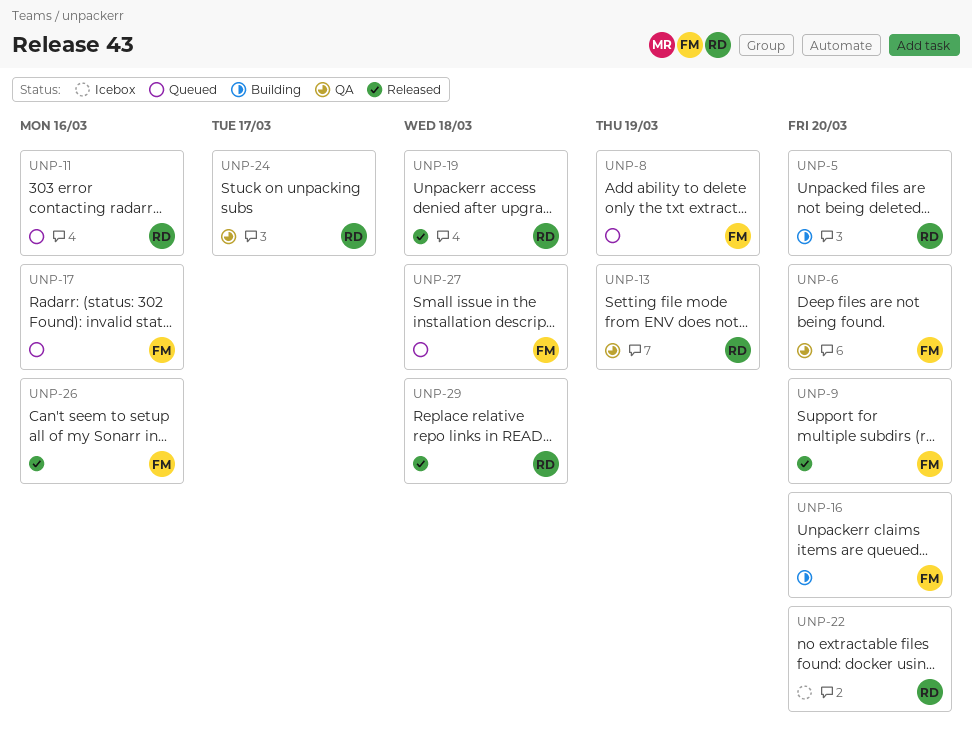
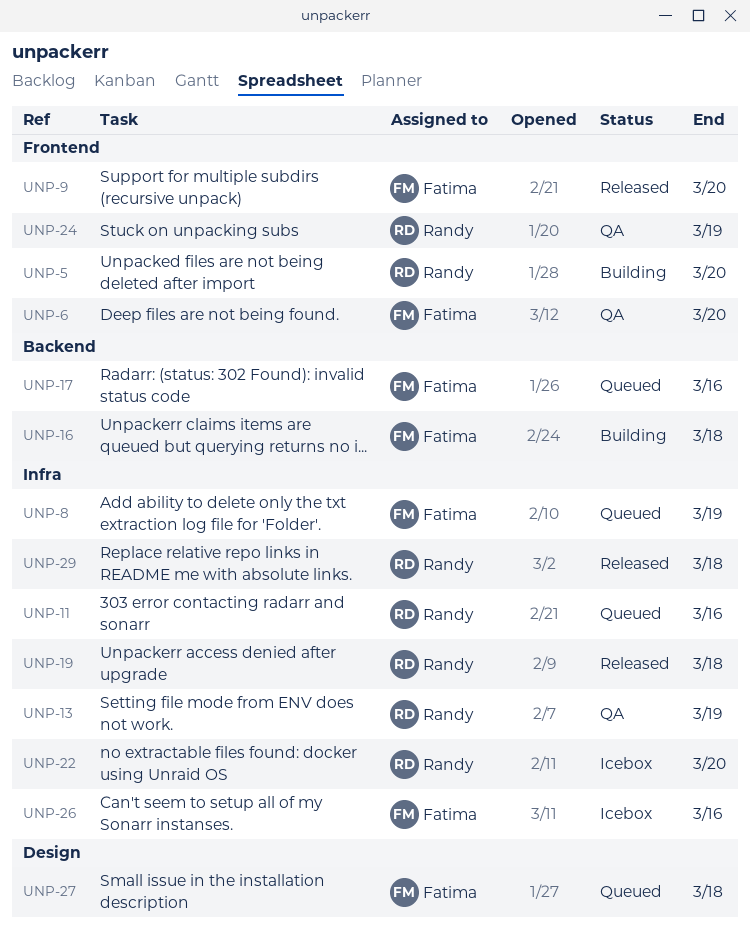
UNP-16, due: Mar 20 -> Mar 18
UNP-24, due: Mar 17 -> Mar 19
UNP-26, status: Released -> Icebox

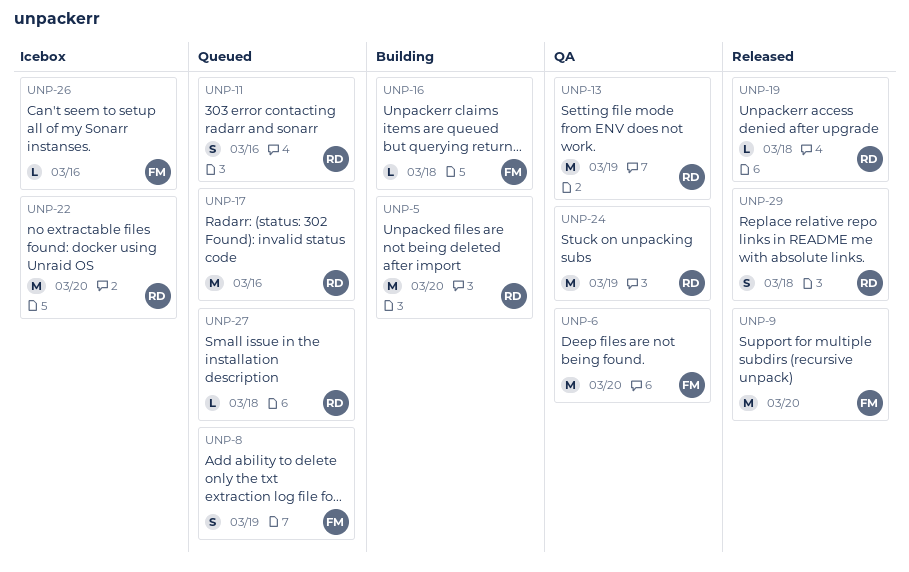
UNP-17, owner: Fatima -> Randy
UNP-27, owner: Fatima -> Randy

